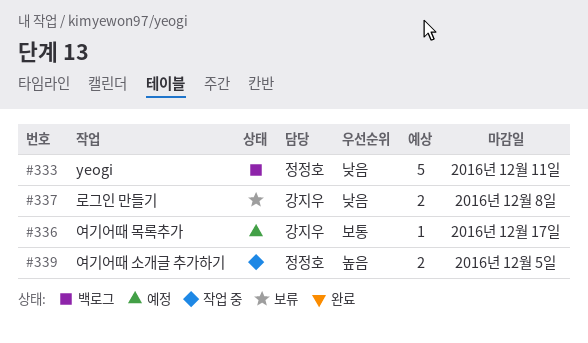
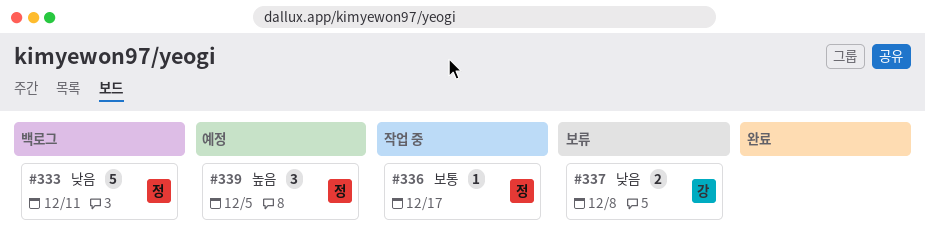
#336, status: 예정 -> 작업 중
#336, owner: 강지우 -> 정정호
#339, status: 작업 중 -> 예정
#339, estimate: 2 -> 3

